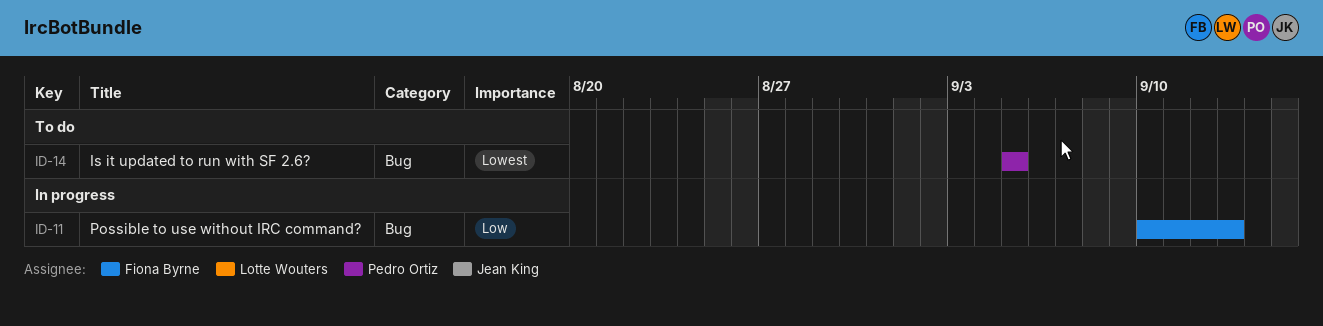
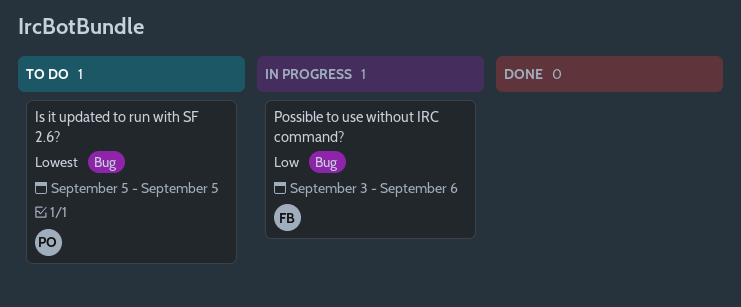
Possible to use without IRC command?, start: Sep 10 -> Sep 3
Possible to use without IRC command?, due: Sep 13 -> Sep 6

